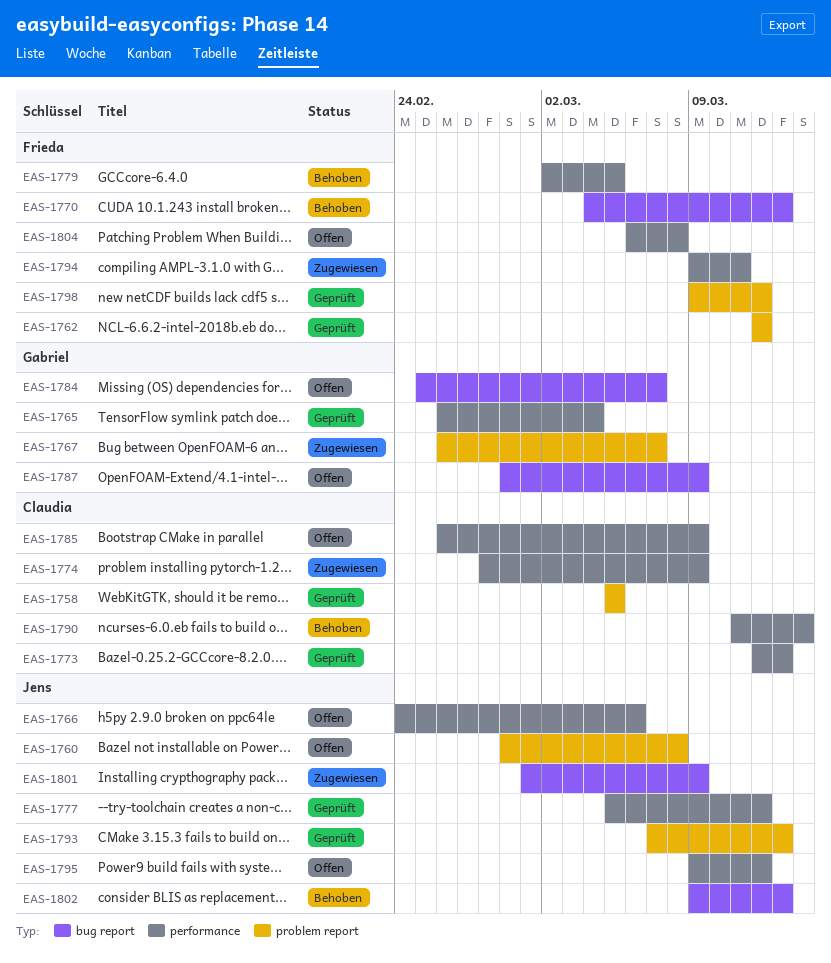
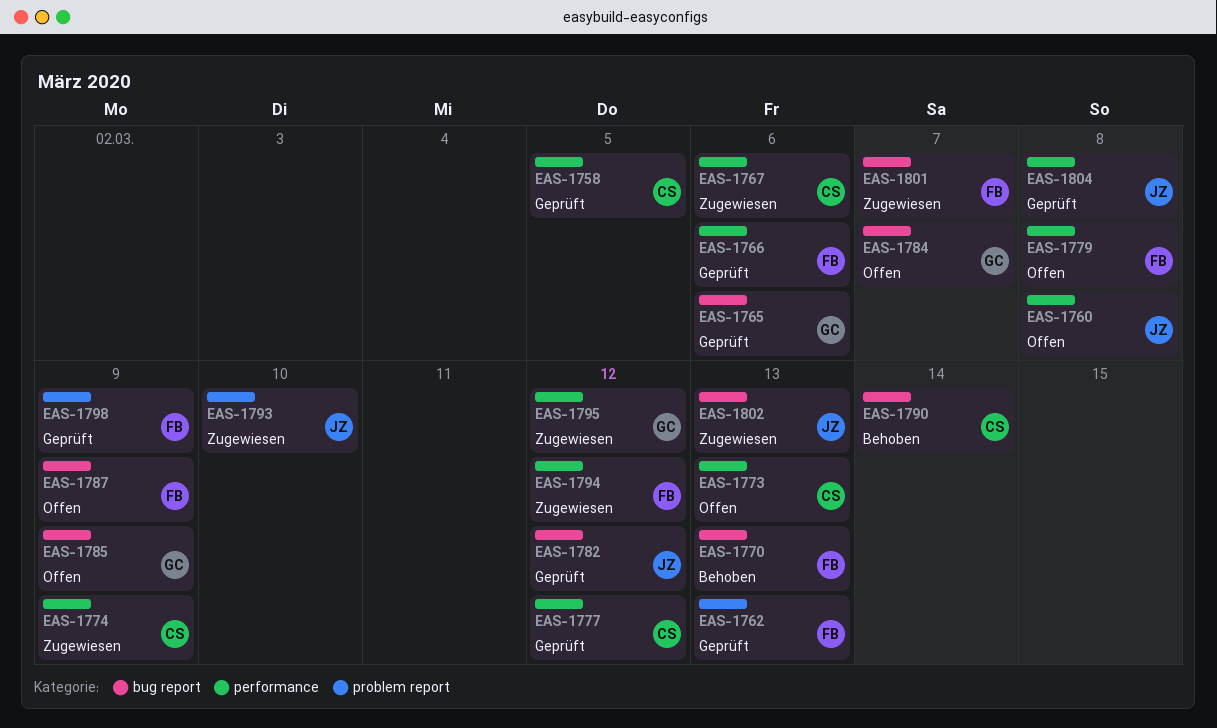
EAS-1758, label: problem report -> performance
EAS-1760, label: problem report -> performance
EAS-1762, due: Mar 12 -> Mar 13
EAS-1765, label: performance -> bug report
EAS-1765, due: Mar 4 -> Mar 6
EAS-1766, status: Offen -> Geprüft
EAS-1766, owner: Jens -> Frieda
EAS-1767, owner: Gabriel -> Claudia
EAS-1767, label: problem report -> performance
EAS-1767, due: Mar 7 -> Mar 6
EAS-1773, status: Geprüft -> Offen
EAS-1777, owner: Jens -> Claudia
EAS-1779, status: Behoben -> Offen
EAS-1779, due: Mar 5 -> Mar 8
EAS-1782: none -> present
EAS-1785, owner: Claudia -> Gabriel
EAS-1785, label: performance -> bug report
EAS-1787, owner: Gabriel -> Frieda
EAS-1790, label: performance -> bug report
EAS-1793, status: Geprüft -> Zugewiesen
EAS-1793, due: Mar 13 -> Mar 10
EAS-1794, due: Mar 11 -> Mar 12
EAS-1795, status: Offen -> Zugewiesen
EAS-1795, owner: Jens -> Gabriel
EAS-1798, due: Mar 12 -> Mar 9
EAS-1801, owner: Jens -> Frieda
EAS-1801, due: Mar 9 -> Mar 7
EAS-1802, status: Behoben -> Zugewiesen
EAS-1804, status: Offen -> Geprüft
EAS-1804, owner: Frieda -> Jens

